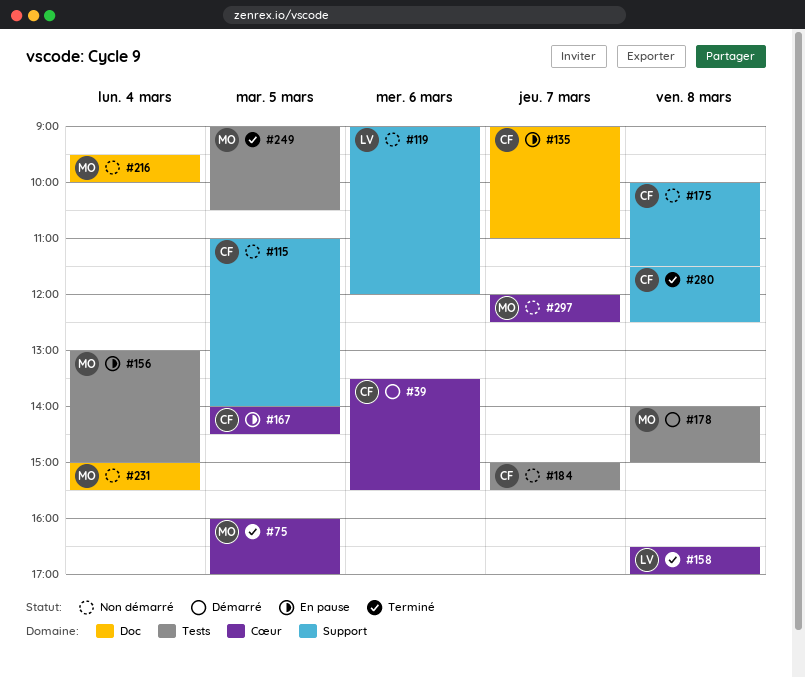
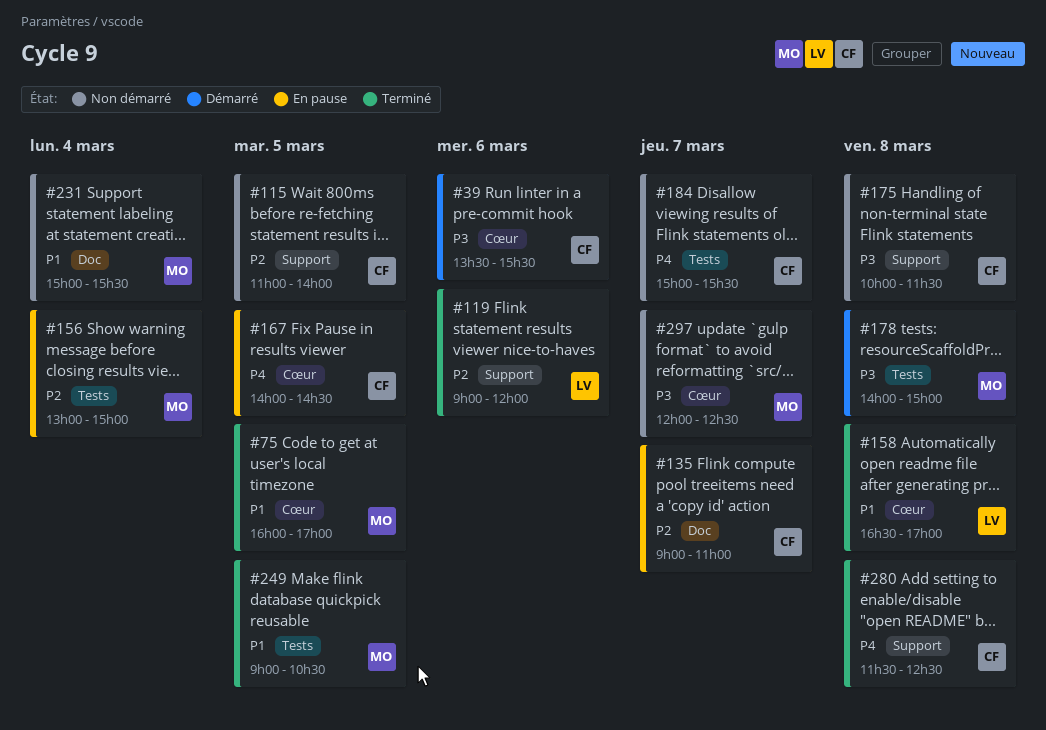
#119, status: Non démarré -> Terminé
#216: present -> none

